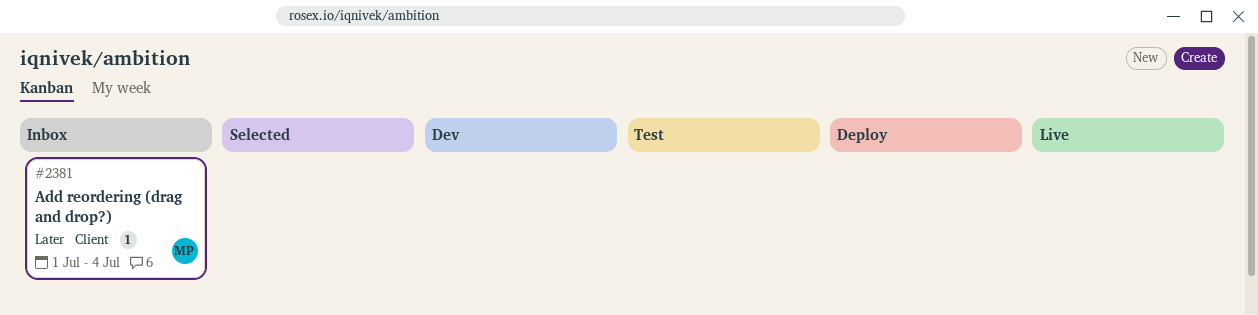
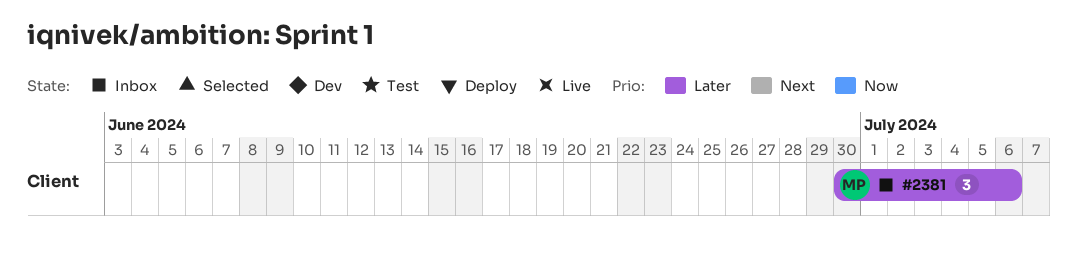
#2381, estimate: 1 -> 3
#2381, start: Jul 1 -> Jun 30
#2381, due: Jul 4 -> Jul 6

